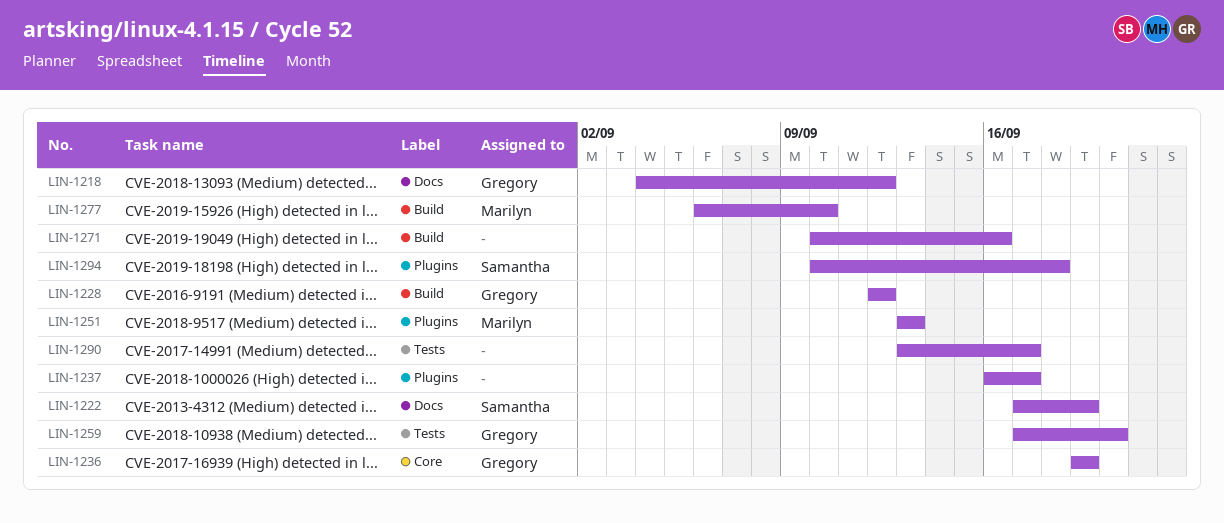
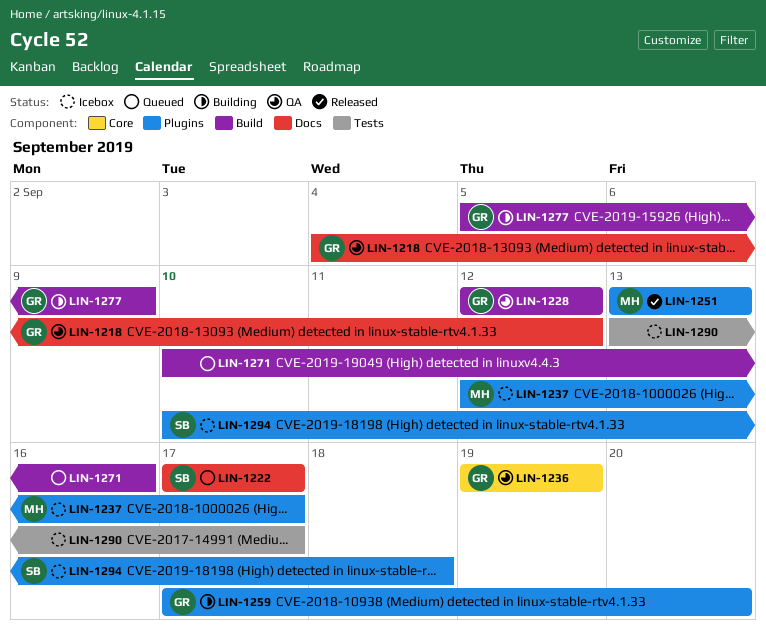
LIN-1222, due: Sep 19 -> Sep 17
LIN-1237, owner: none -> Marilyn
LIN-1237, start: Sep 16 -> Sep 12
LIN-1259, label: Tests -> Plugins
LIN-1277, owner: Marilyn -> Gregory
LIN-1277, start: Sep 6 -> Sep 5
LIN-1277, due: Sep 10 -> Sep 9

